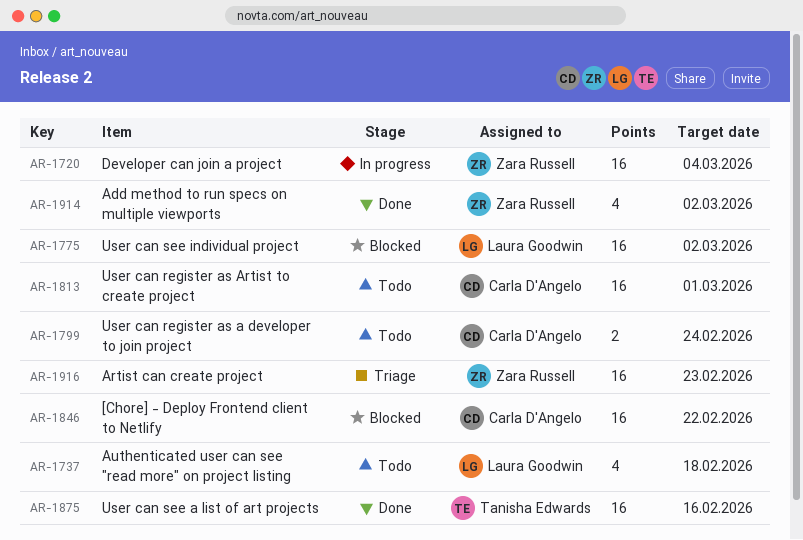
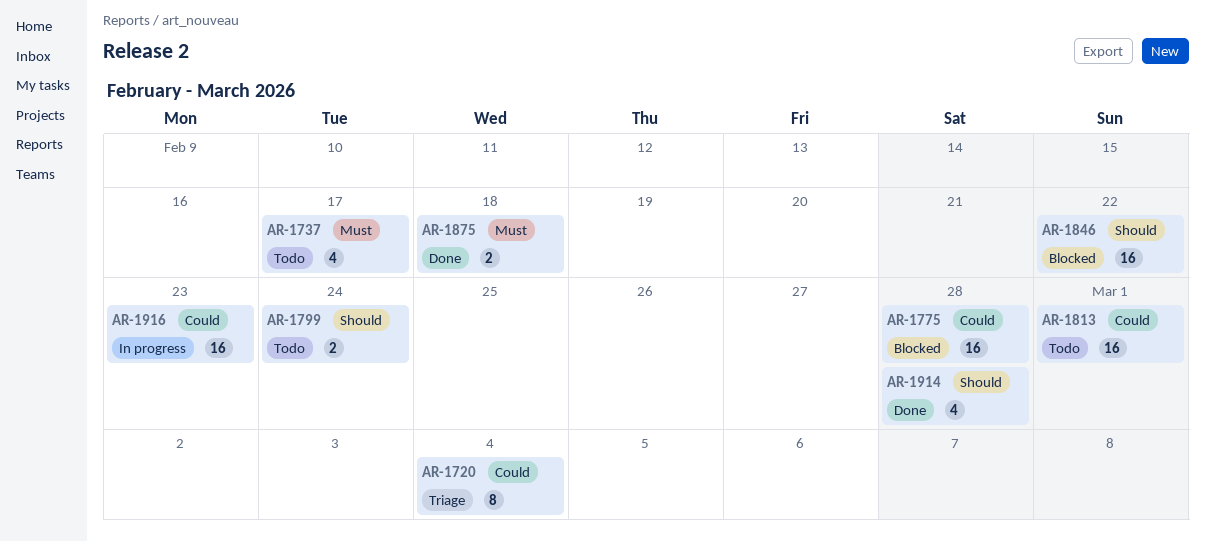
AR-1720, status: In progress -> Triage
AR-1720, estimate: 16 -> 8
AR-1737, due: Feb 18 -> Feb 17
AR-1775, due: Mar 2 -> Feb 28
AR-1875, estimate: 16 -> 2
AR-1875, due: Feb 16 -> Feb 18
AR-1914, due: Mar 2 -> Feb 28
AR-1916, status: Triage -> In progress

